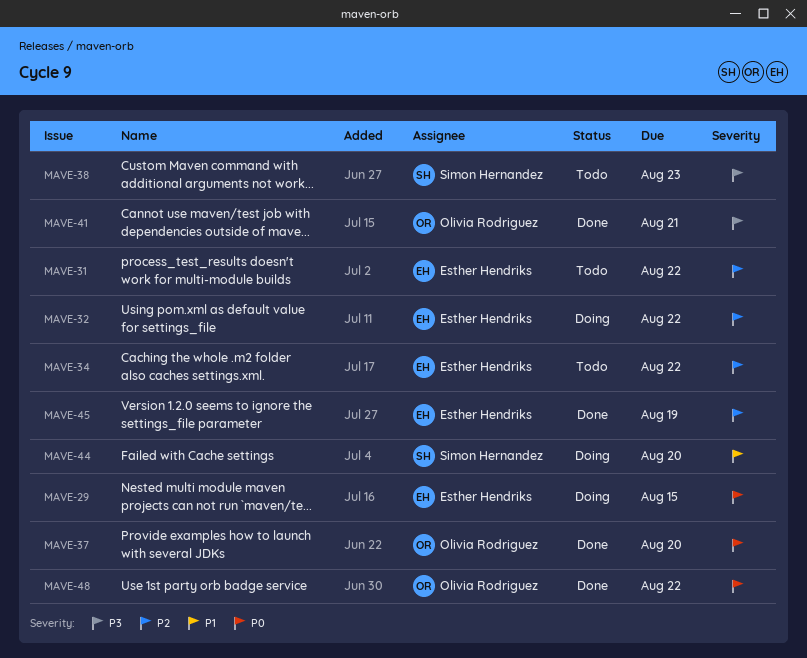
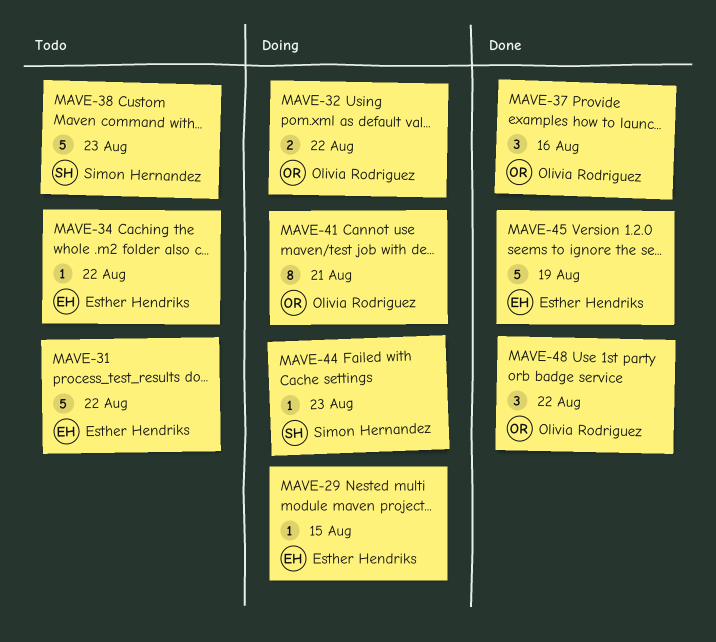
MAVE-32, owner: Esther Hendriks -> Olivia Rodriguez
MAVE-37, due: Aug 20 -> Aug 16
MAVE-41, status: Done -> Doing
MAVE-44, due: Aug 20 -> Aug 23

